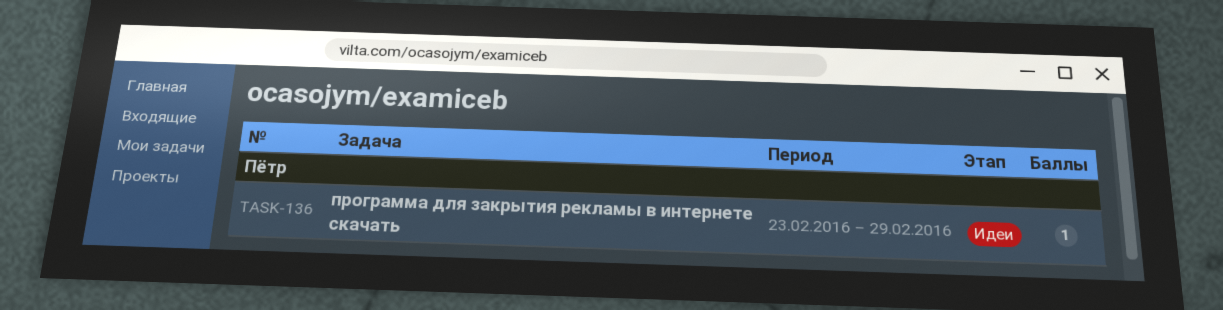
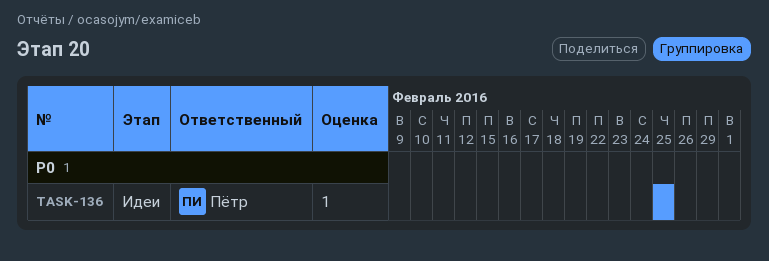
TASK-136, start: Feb 23 -> Feb 25
TASK-136, due: Feb 29 -> Feb 25

